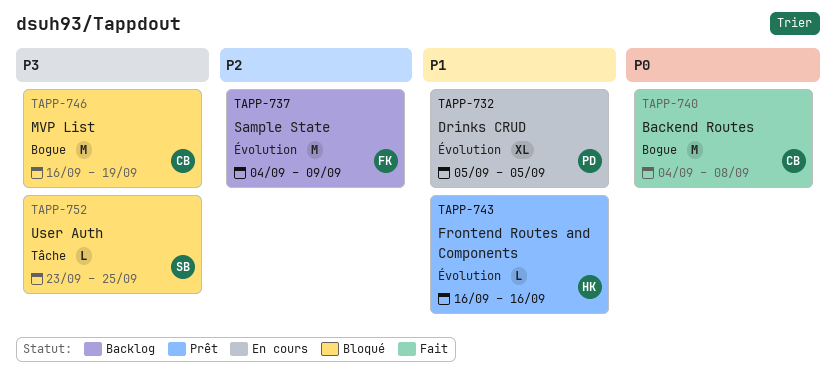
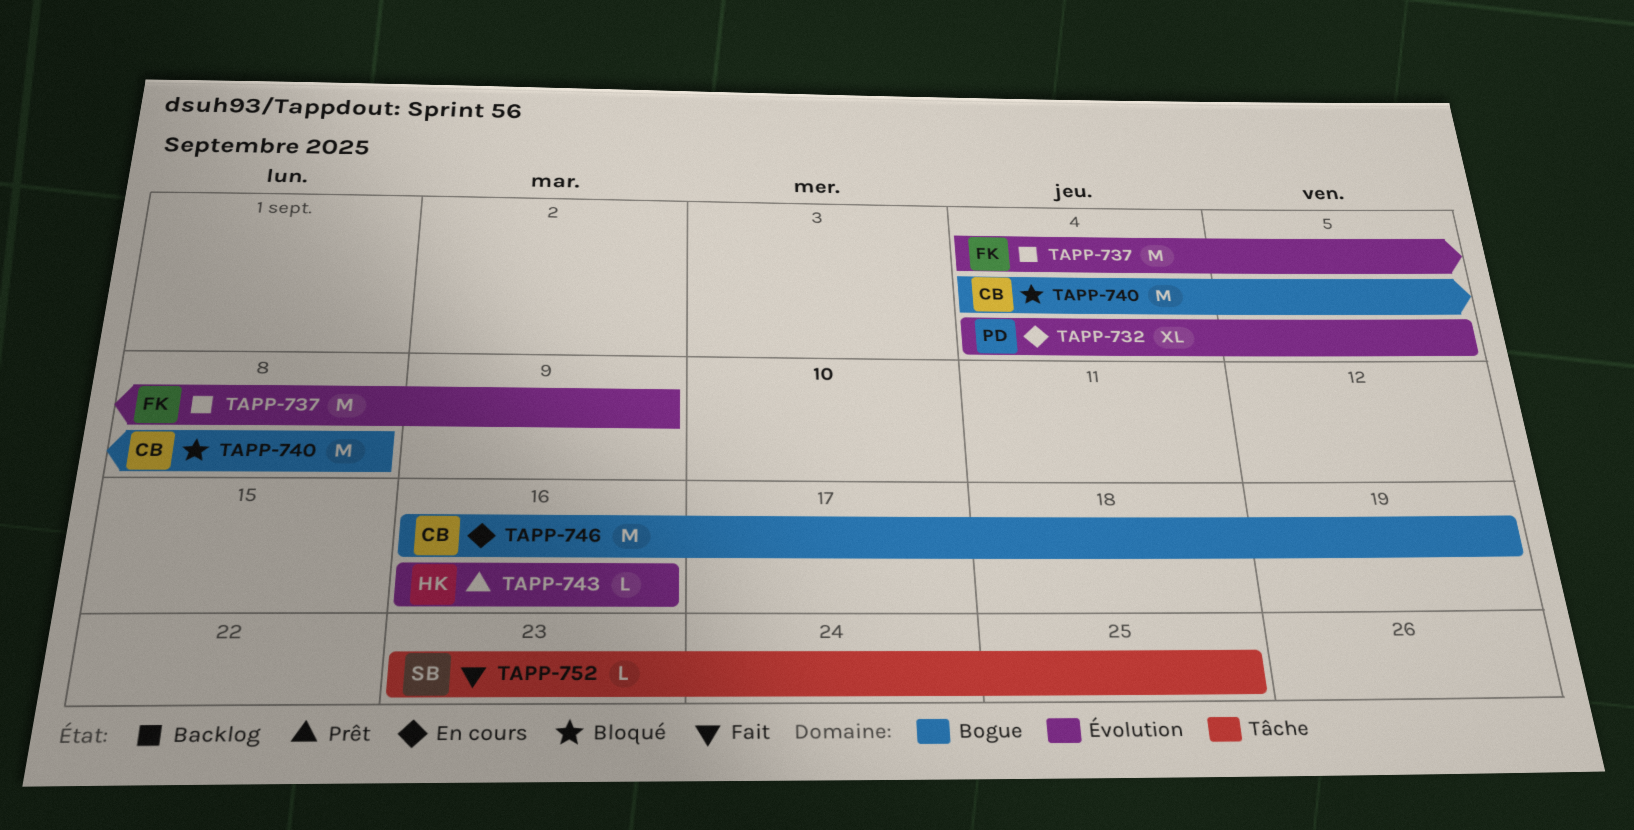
TAPP-732, start: Sep 5 -> Sep 4
TAPP-740, status: Fait -> Bloqué
TAPP-746, status: Bloqué -> En cours
TAPP-752, status: Bloqué -> Fait

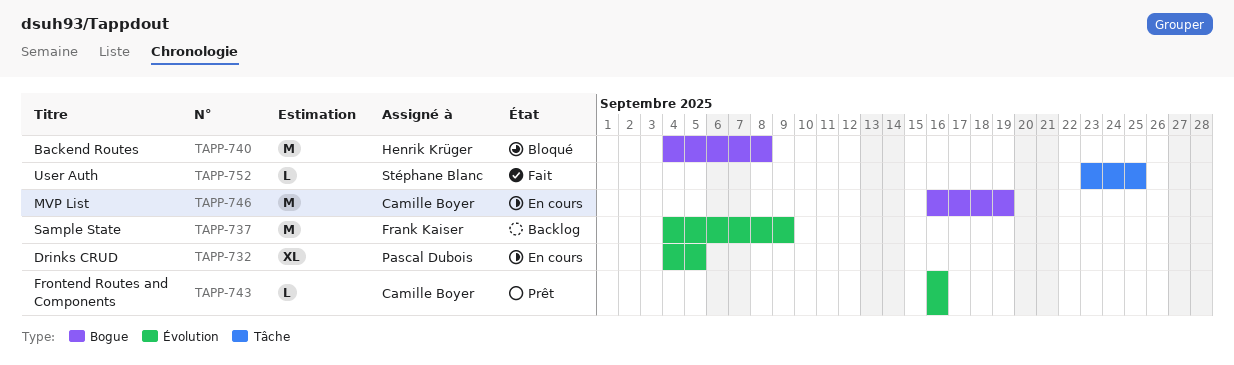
TAPP-740, owner: Camille Boyer -> Henrik Krüger
TAPP-743, owner: Henrik Krüger -> Camille Boyer

